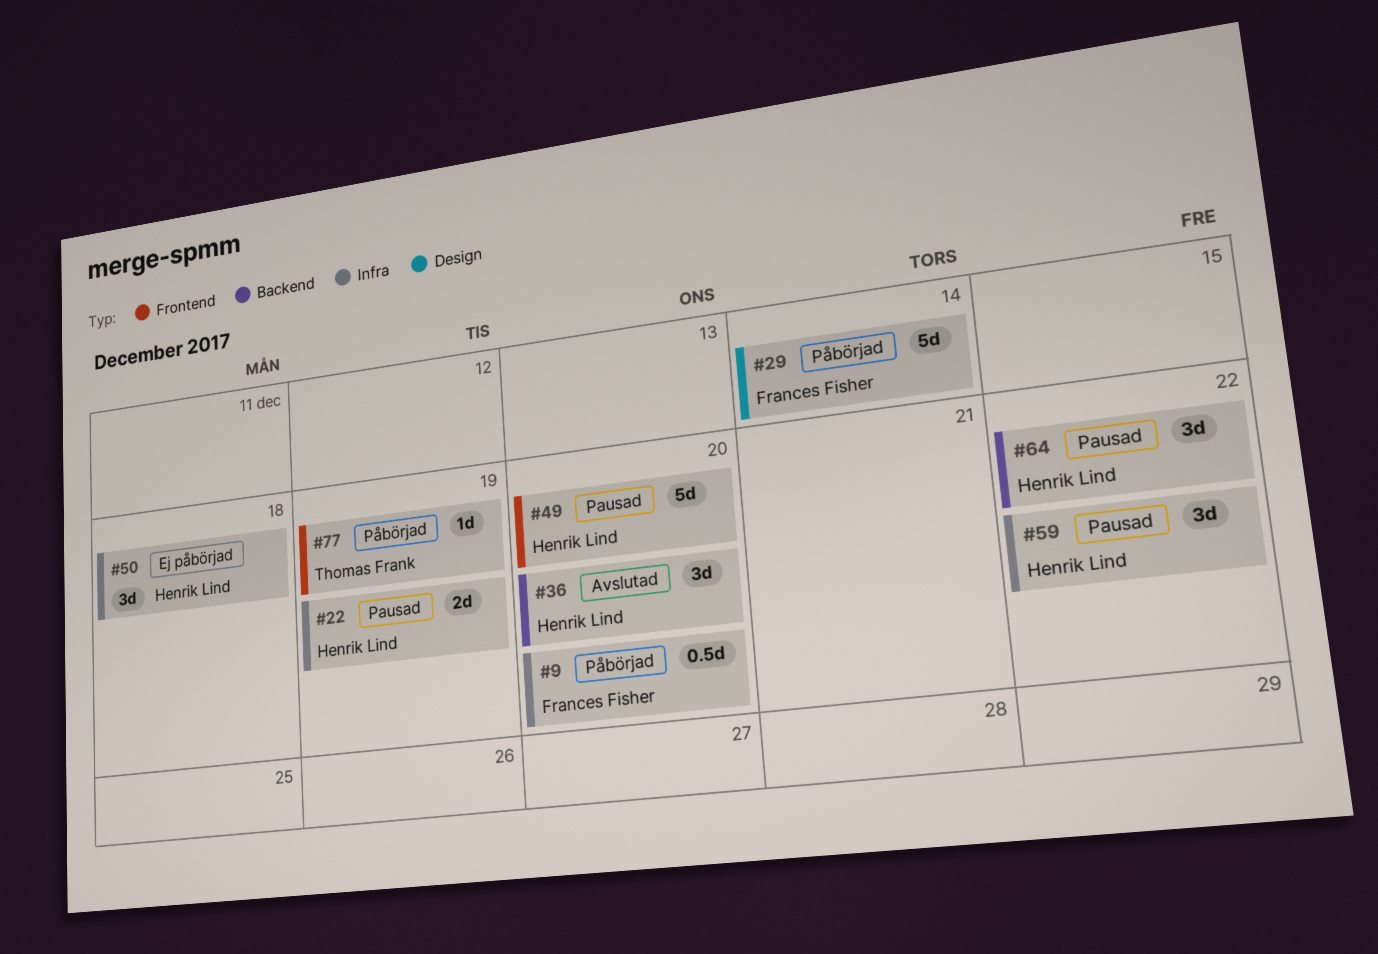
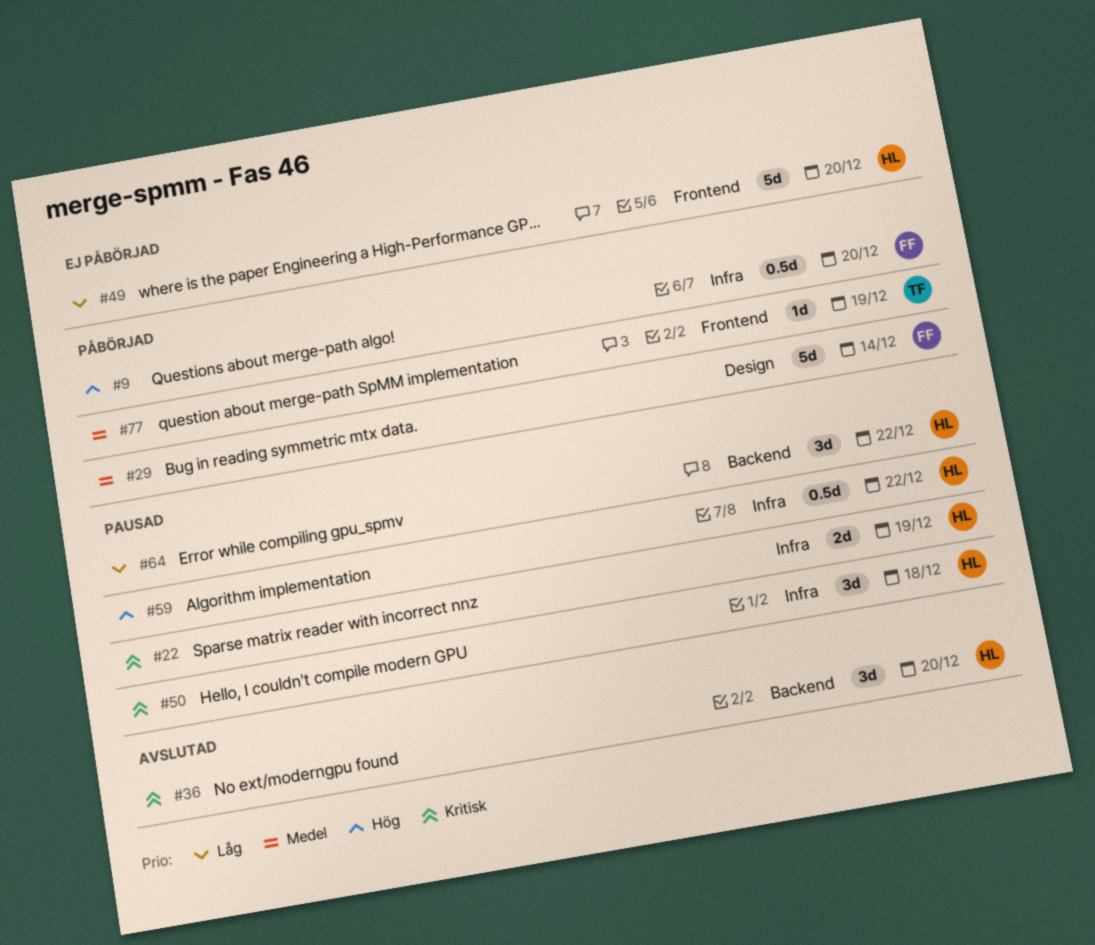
#49, status: Pausad -> Ej påbörjad
#50, status: Ej påbörjad -> Pausad
#59, estimate: 3d -> 0.5d

